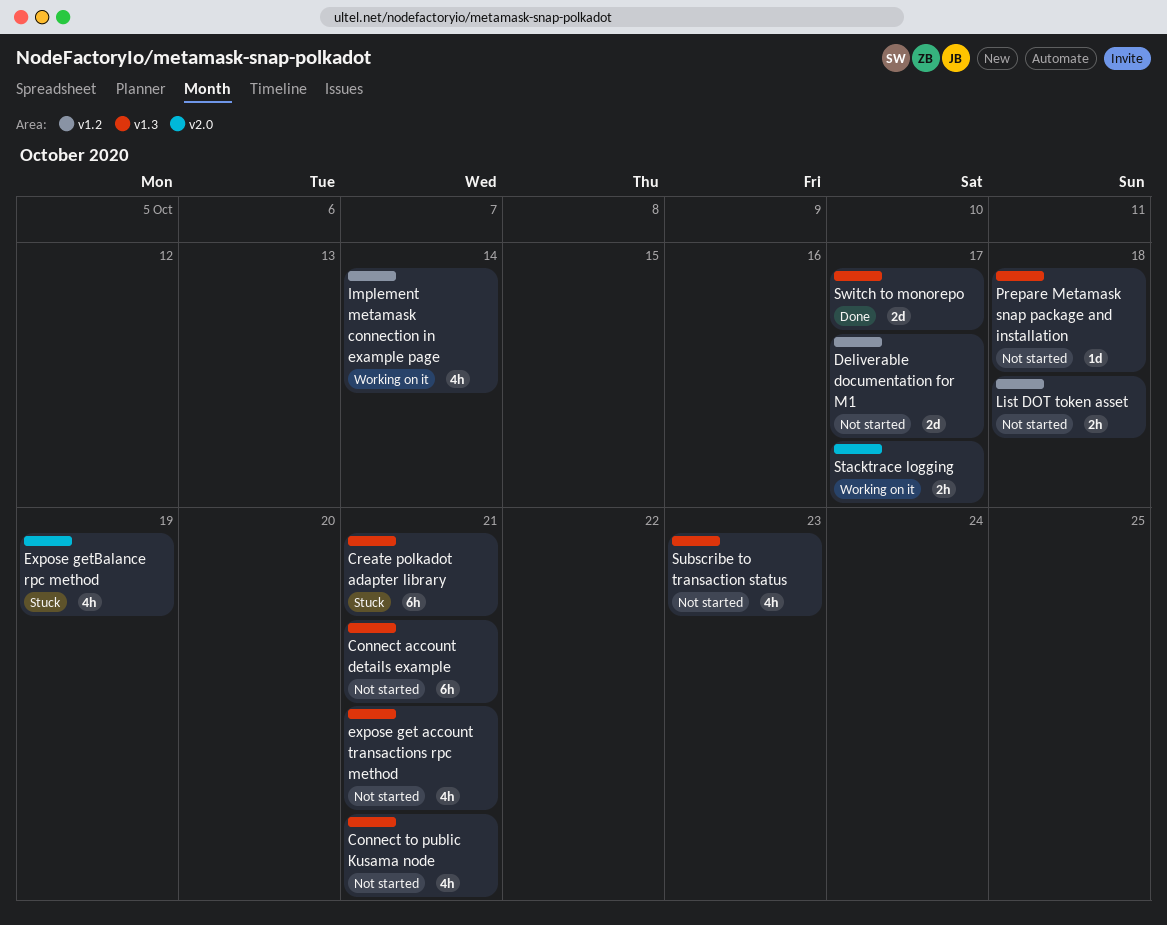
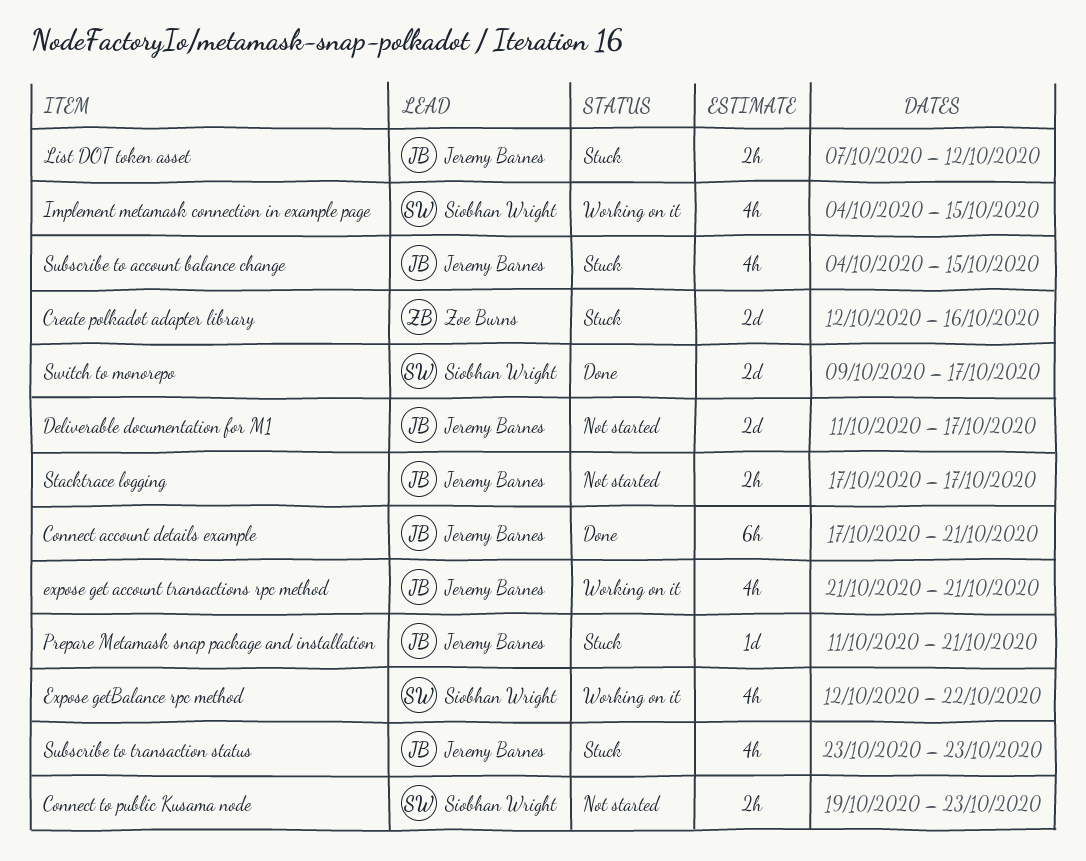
Connect account details example, status: Not started -> Done
Connect to public Kusama node, estimate: 4h -> 2h
Connect to public Kusama node, due: Oct 21 -> Oct 23
Create polkadot adapter library, estimate: 6h -> 2d
Create polkadot adapter library, due: Oct 21 -> Oct 16
expose get account transactions rpc method, status: Not started -> Working on it
Expose getBalance rpc method, status: Stuck -> Working on it
Expose getBalance rpc method, due: Oct 19 -> Oct 22
Implement metamask connection in example page, due: Oct 14 -> Oct 15
List DOT token asset, status: Not started -> Stuck
List DOT token asset, due: Oct 18 -> Oct 12
Prepare Metamask snap package and installation, status: Not started -> Stuck
Prepare Metamask snap package and installation, due: Oct 18 -> Oct 21
Stacktrace logging, status: Working on it -> Not started
Subscribe to account balance change: none -> present
Subscribe to transaction status, status: Not started -> Stuck

